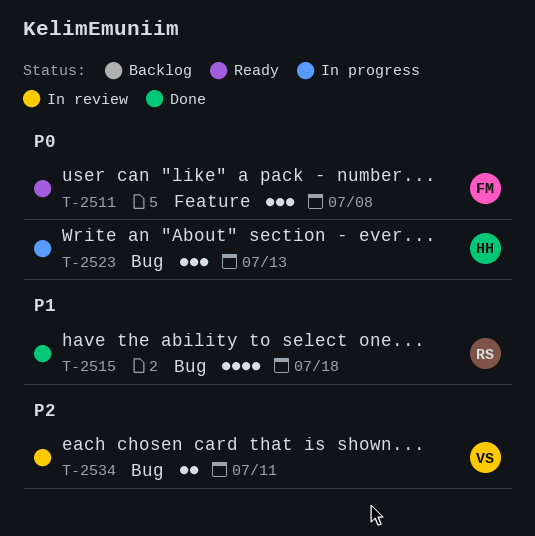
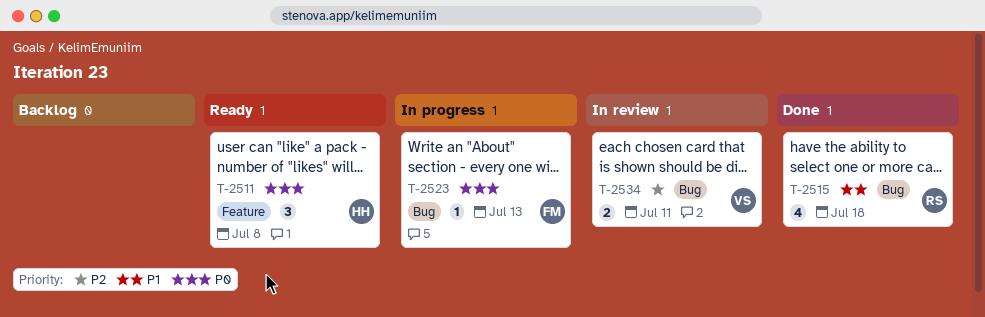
T-2511, owner: FM -> HH
T-2523, owner: HH -> FM
T-2523, estimate: 3 -> 1

